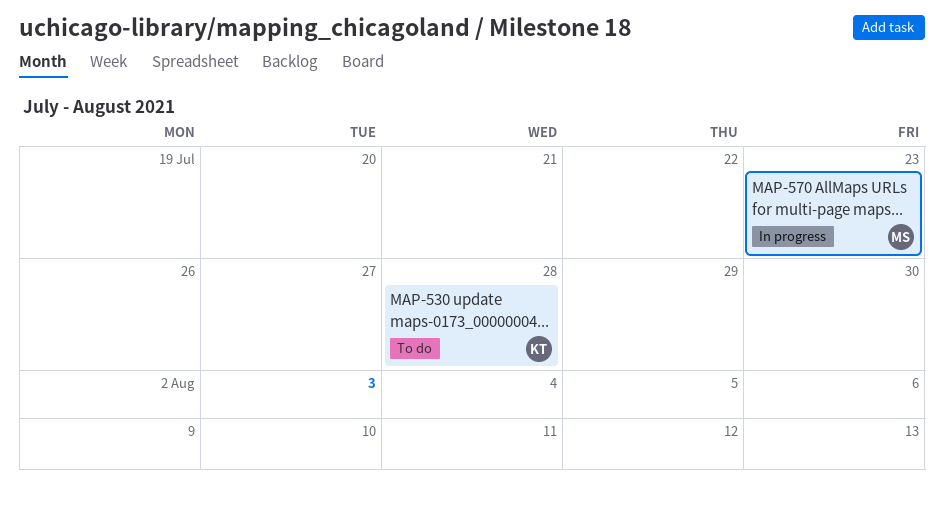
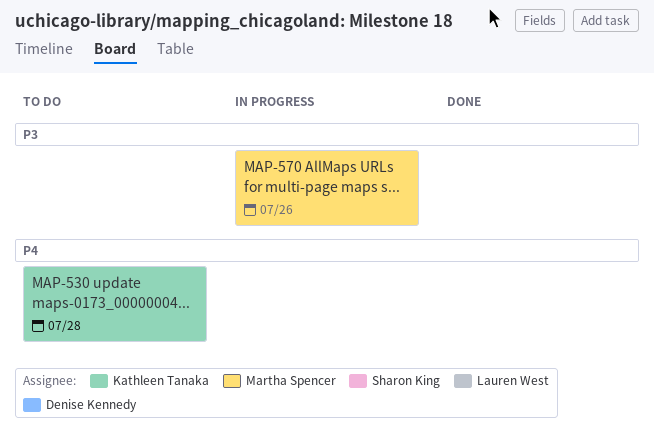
MAP-570, due: Jul 23 -> Jul 26

